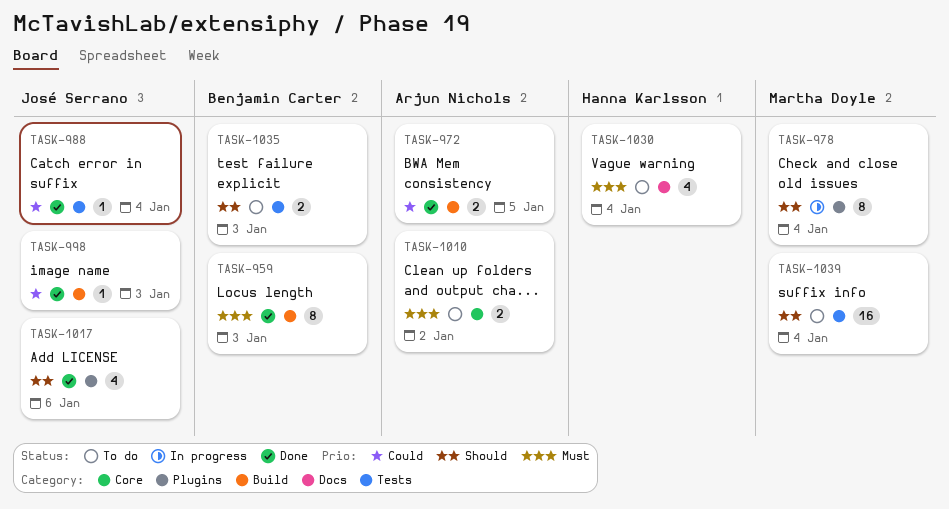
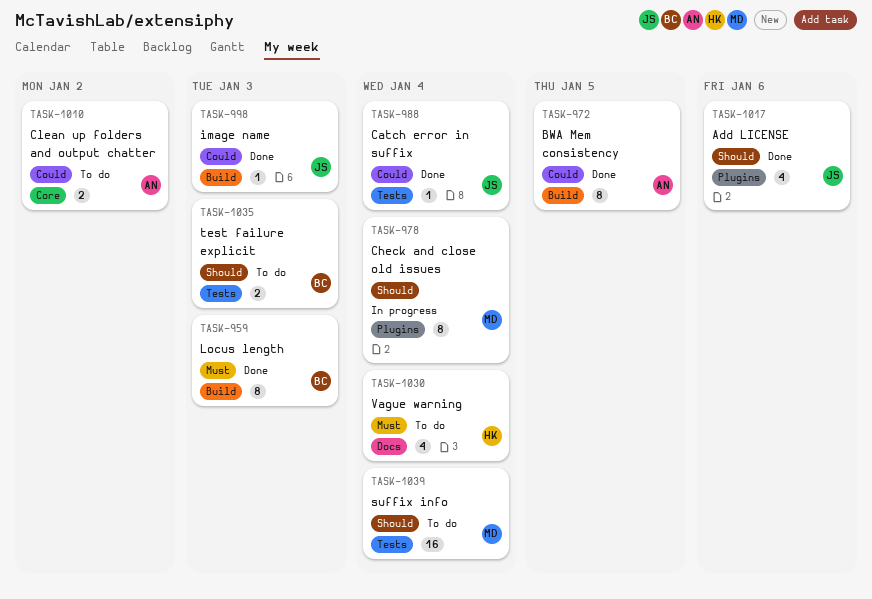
TASK-972, estimate: 2 -> 8
TASK-1010, priority: Must -> Could

